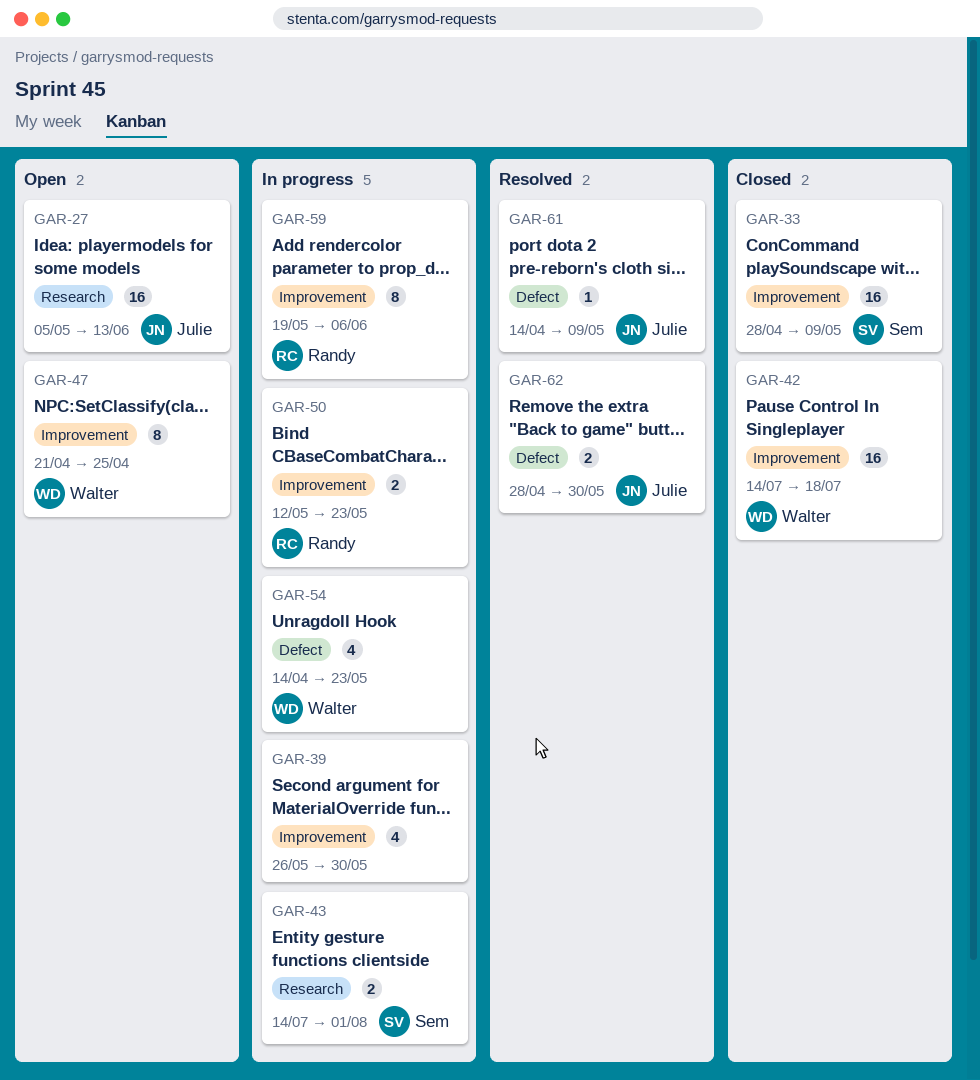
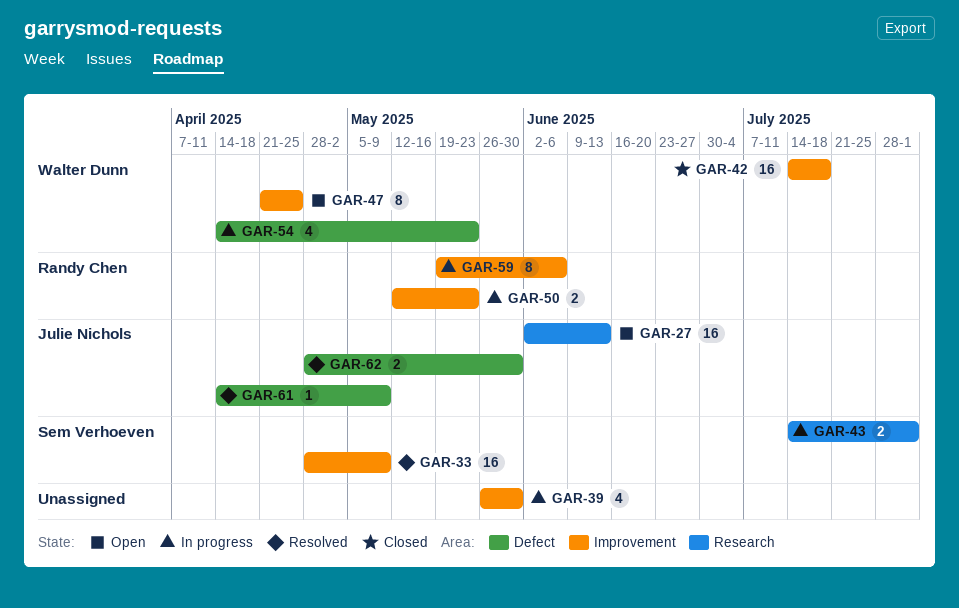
GAR-27, start: May 5 -> Jun 2
GAR-33, status: Closed -> Resolved

